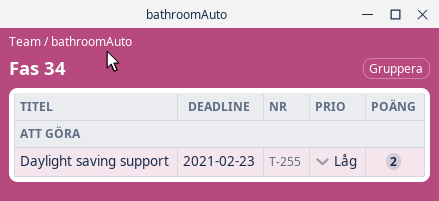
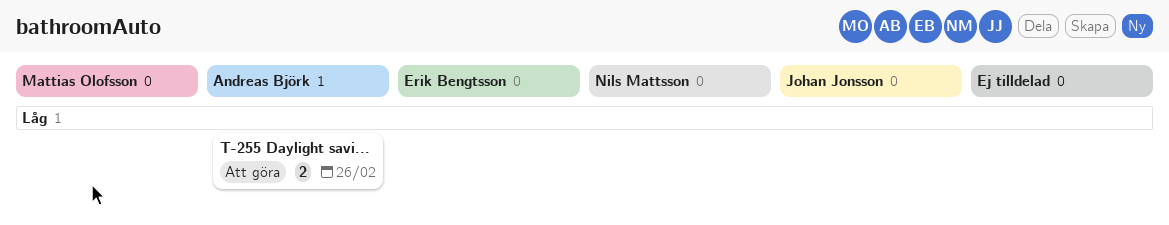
T-255, due: Feb 23 -> Feb 26

